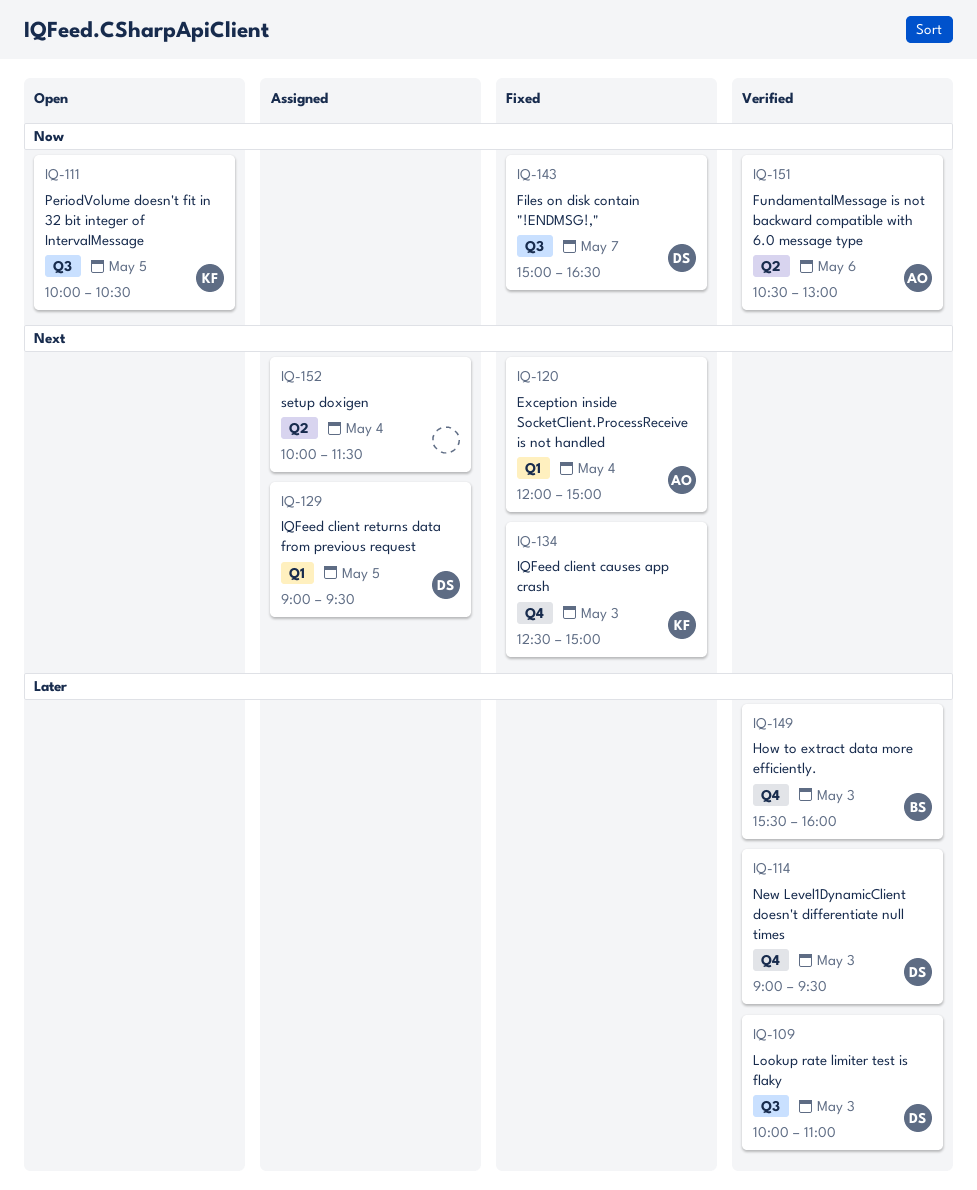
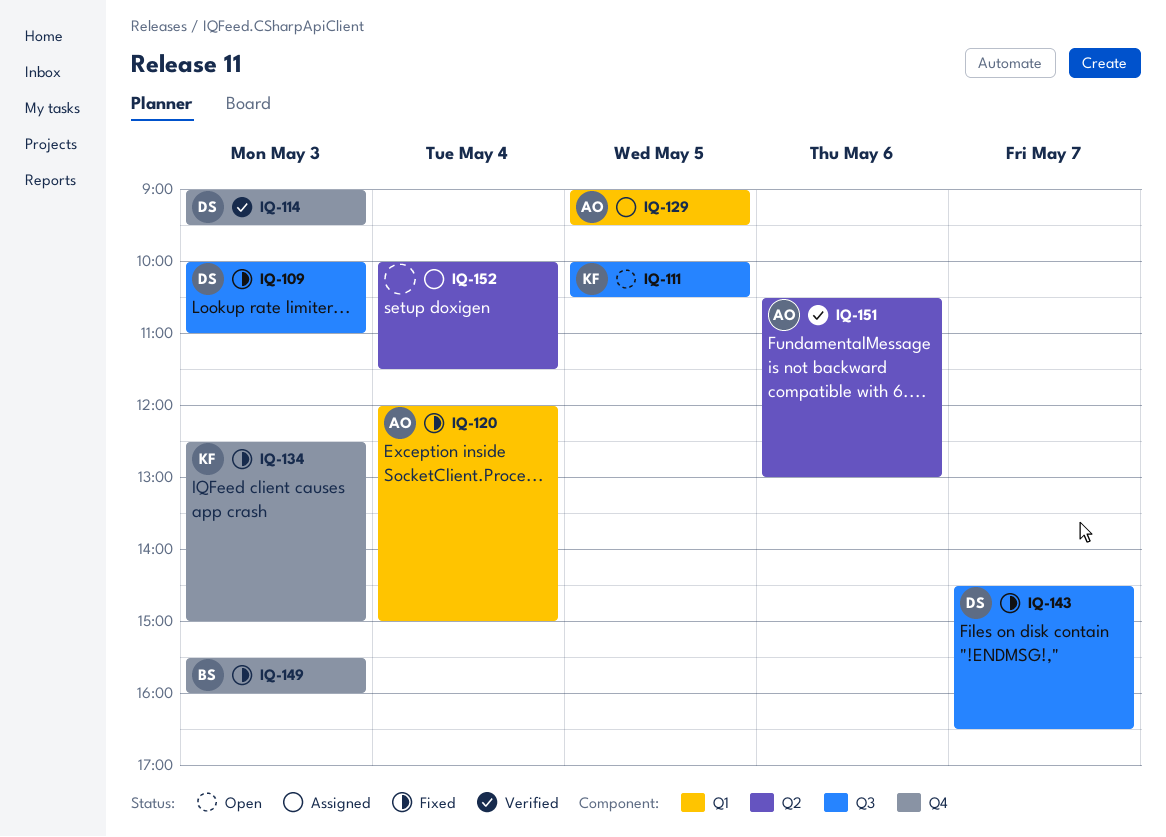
IQ-109, status: Verified -> Fixed
IQ-129, owner: DS -> AO
IQ-143, begins: 15:00 -> 14:30
IQ-149, status: Verified -> Fixed

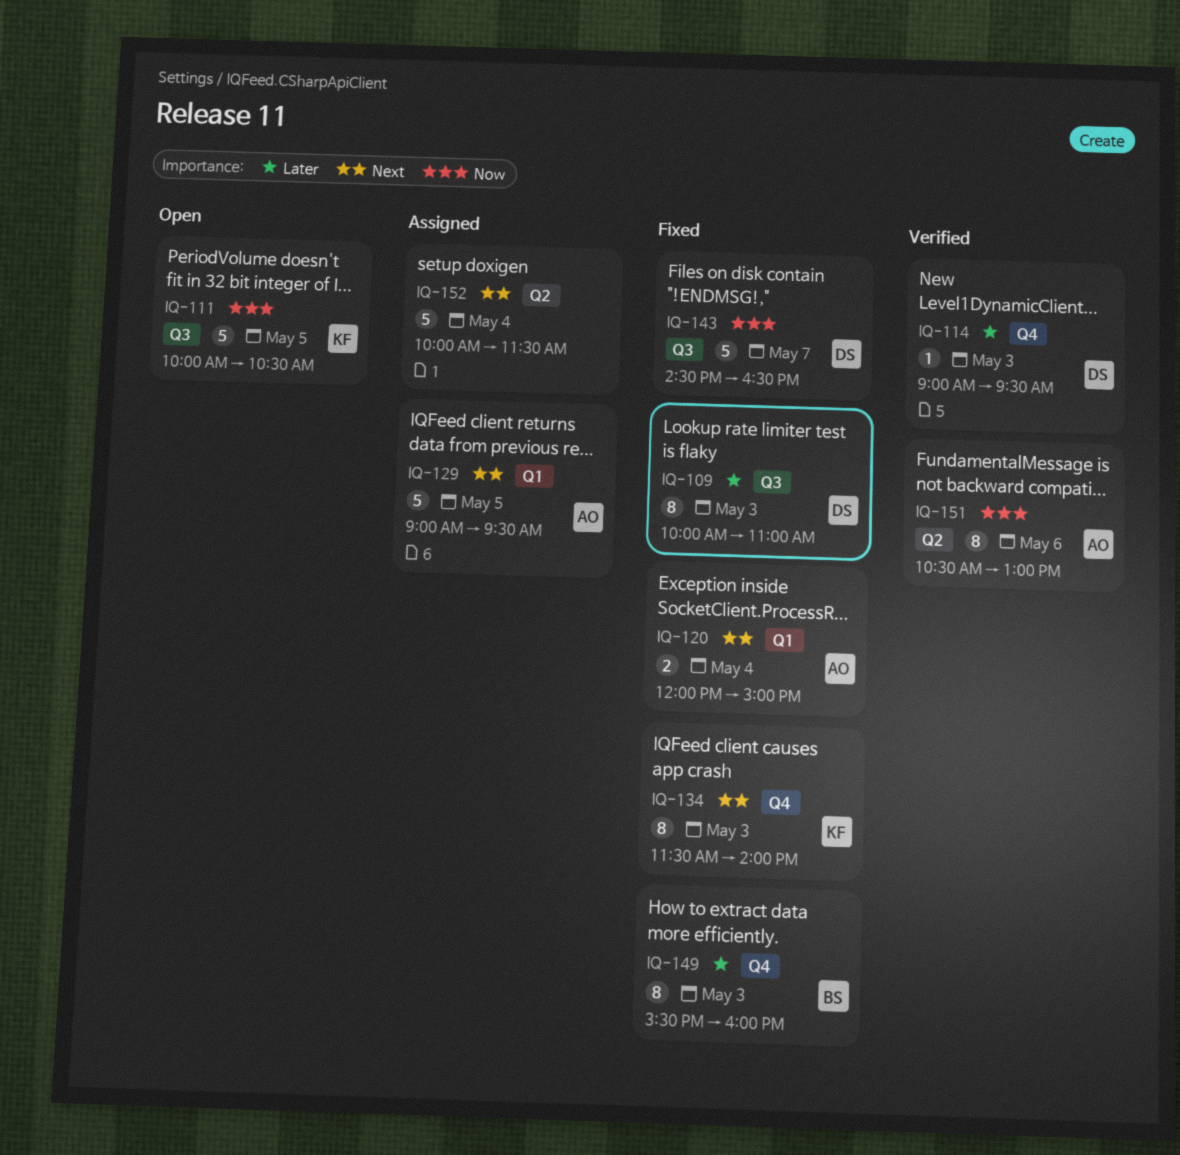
IQ-134, begins: 12:30 -> 11:30
IQ-134, ends: 15:00 -> 14:00

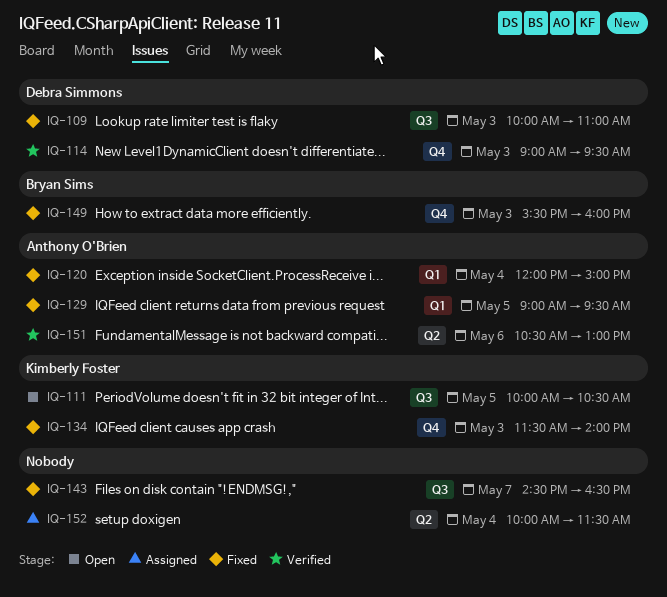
IQ-129, status: Assigned -> Fixed
IQ-143, owner: Debra Simmons -> none

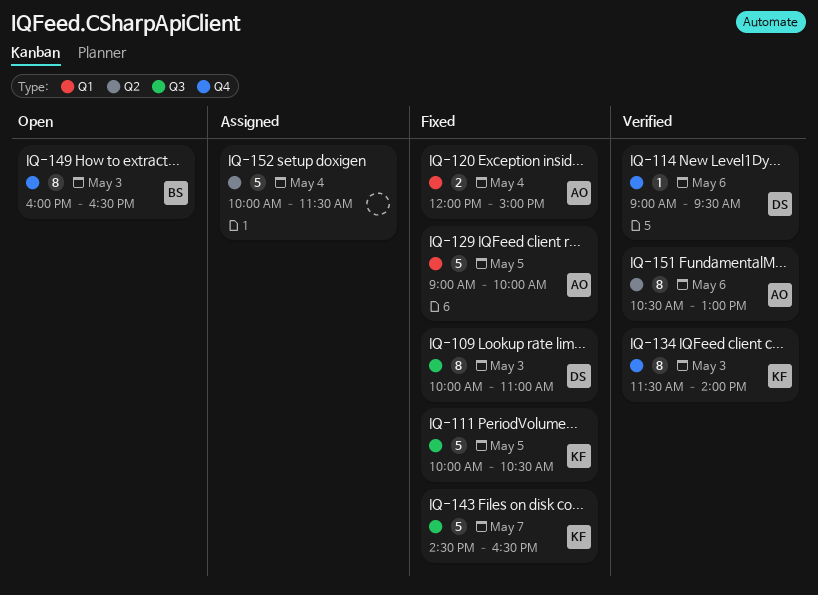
IQ-111, status: Open -> Fixed
IQ-114, day: May 3 -> May 6
IQ-129, ends: 09:30 -> 10:00
IQ-134, status: Fixed -> Verified
IQ-143, owner: none -> Kimberly Foster
IQ-149, status: Fixed -> Open
IQ-149, begins: 15:30 -> 16:00
IQ-149, ends: 16:00 -> 16:30

